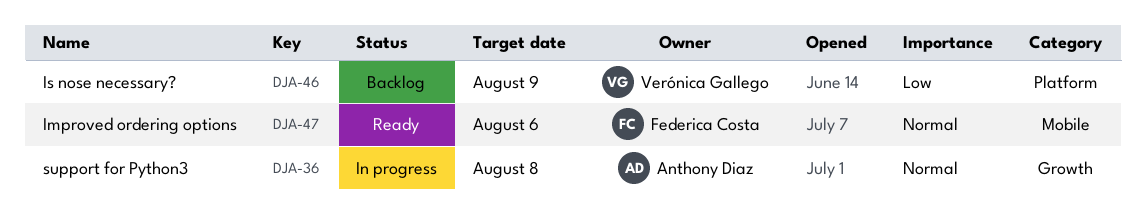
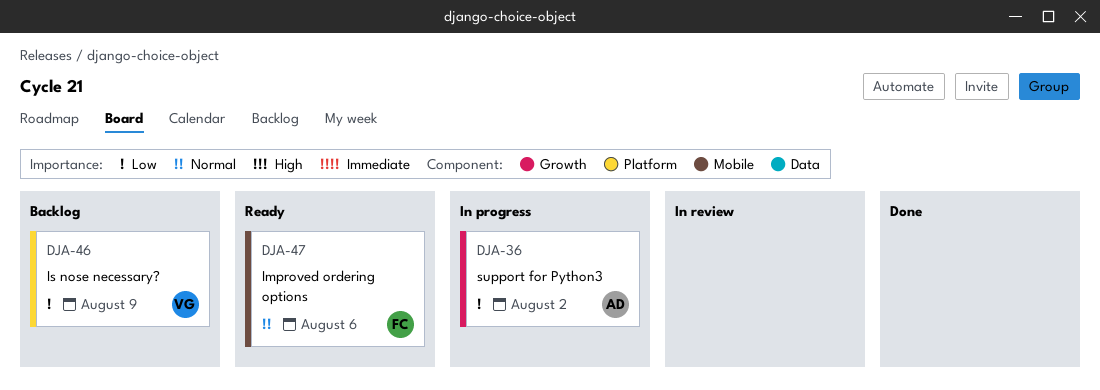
DJA-36, priority: Normal -> Low
DJA-36, due: Aug 8 -> Aug 2

